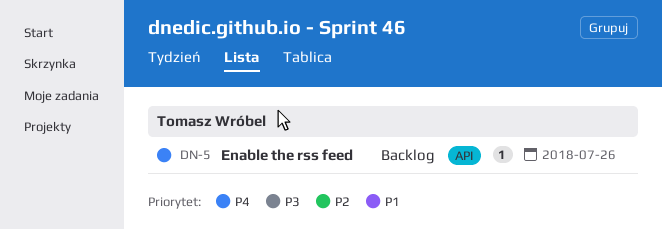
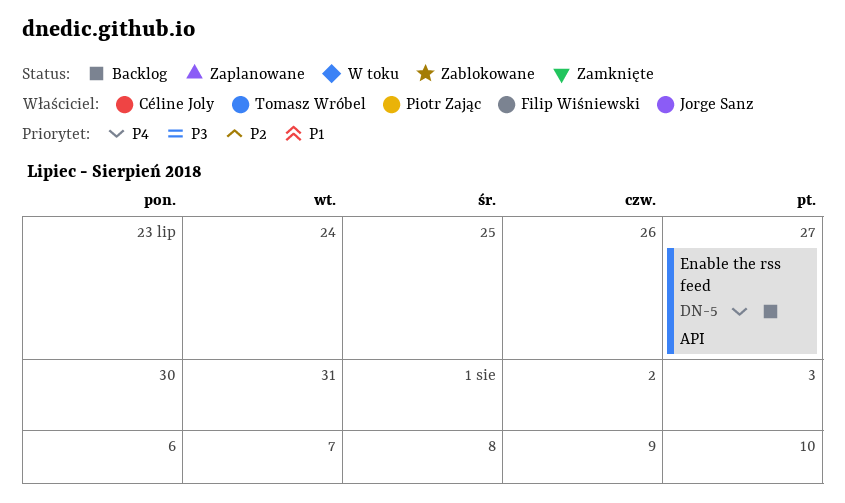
DN-5, due: Jul 26 -> Jul 27

